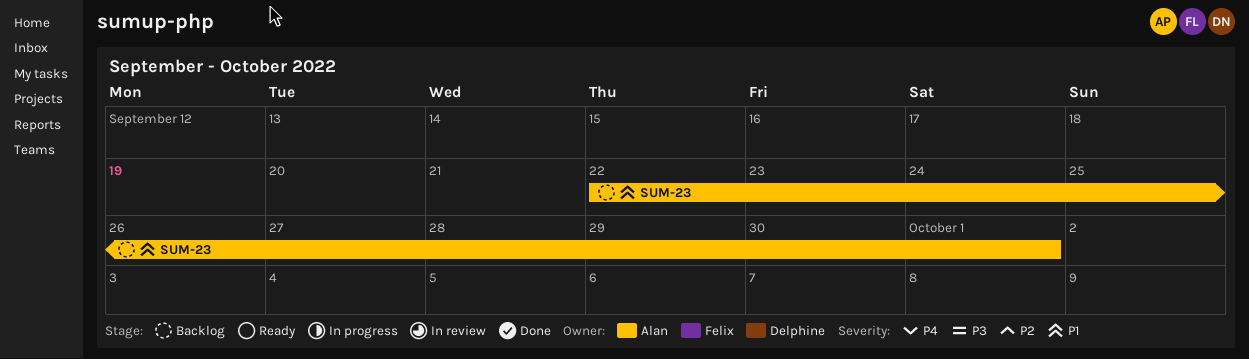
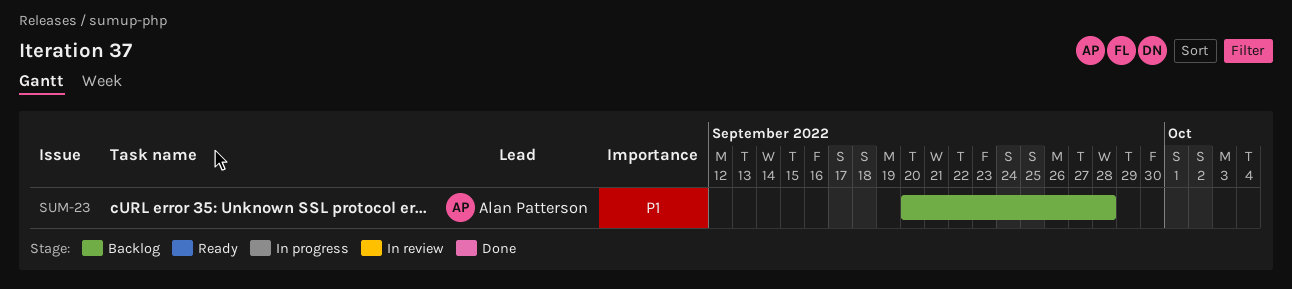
SUM-23, start: Sep 22 -> Sep 20
SUM-23, due: Oct 1 -> Sep 28

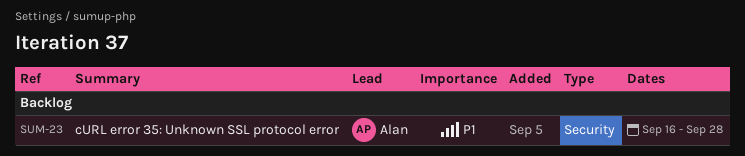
SUM-23, start: Sep 20 -> Sep 16

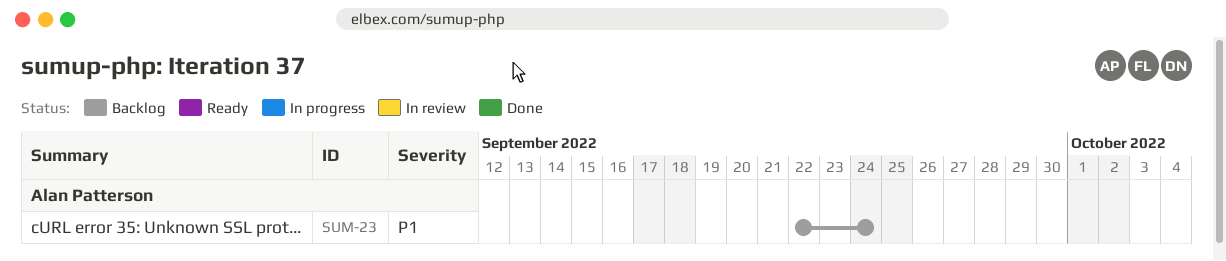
SUM-23, start: Sep 16 -> Sep 22
SUM-23, due: Sep 28 -> Sep 24

